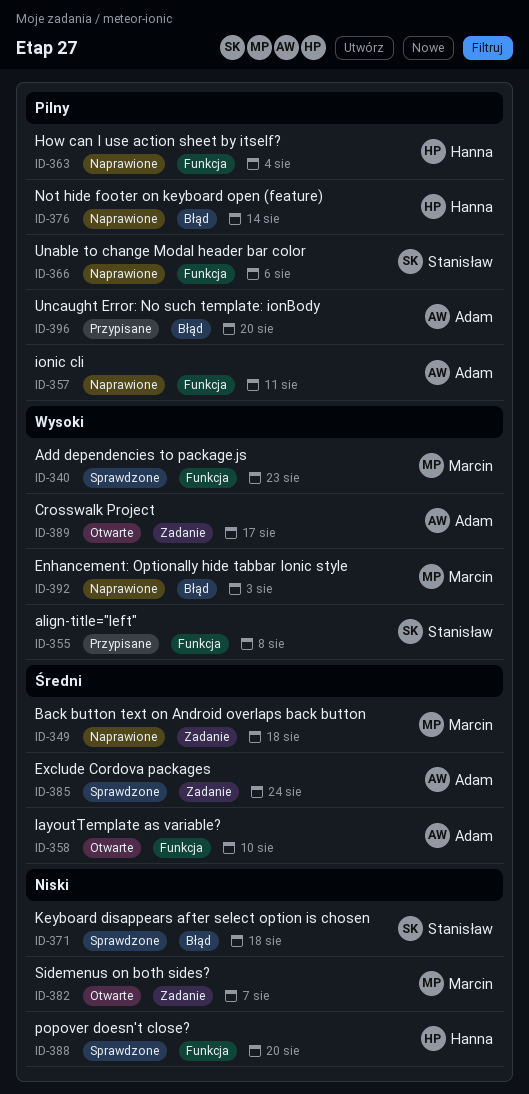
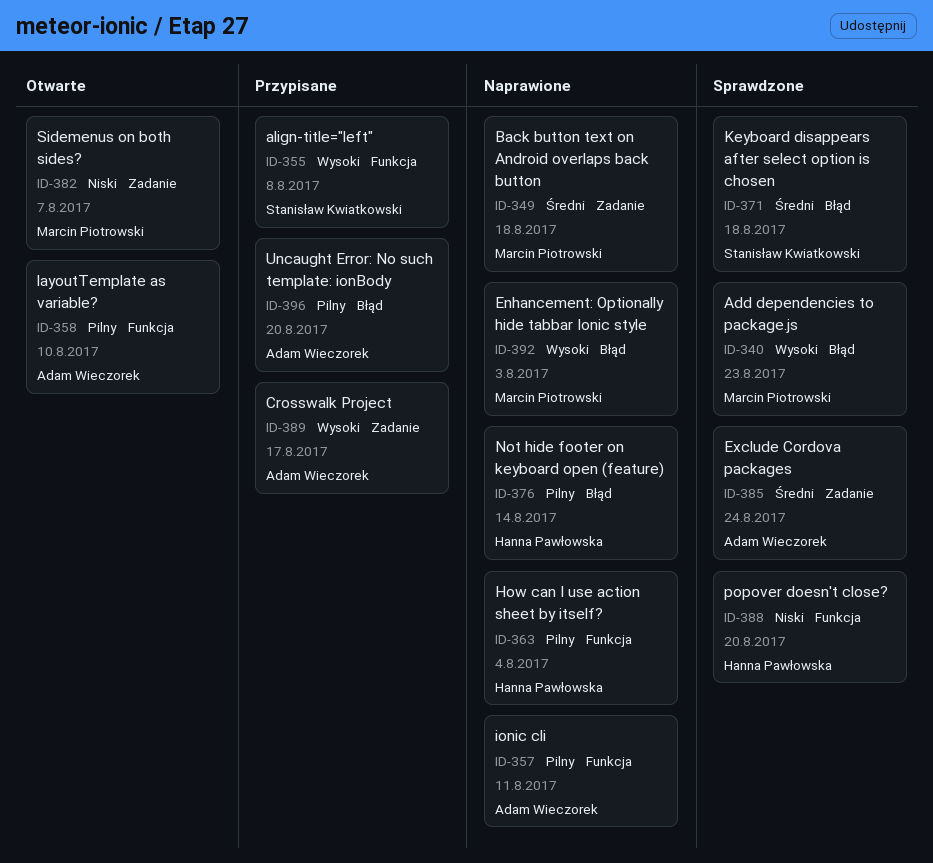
ID-340, label: Funkcja -> Błąd
ID-358, priority: Średni -> Pilny
ID-366: present -> none
ID-371, priority: Niski -> Średni
ID-389, status: Otwarte -> Przypisane

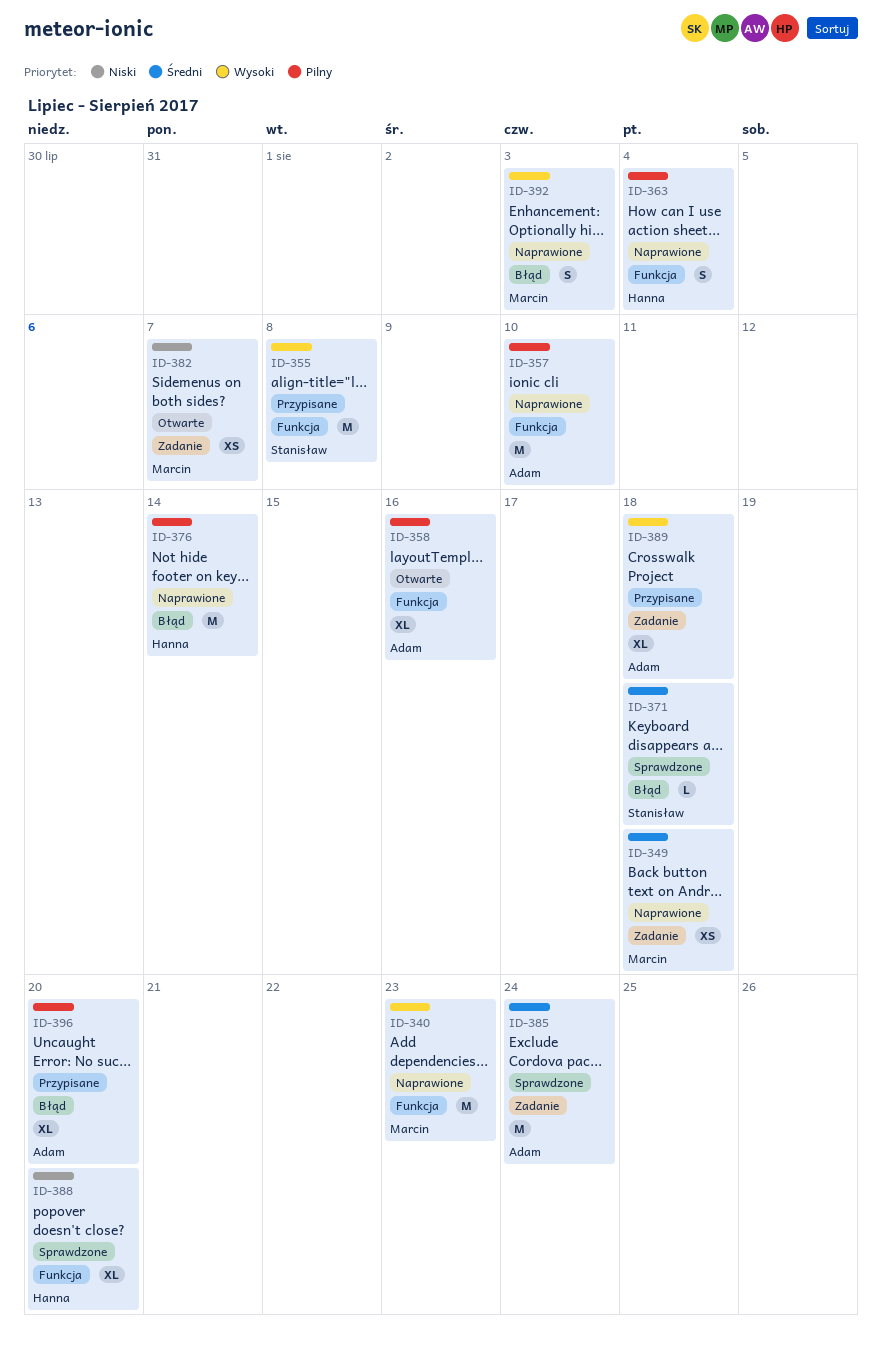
ID-340, status: Sprawdzone -> Naprawione
ID-340, label: Błąd -> Funkcja
ID-357, due: Aug 11 -> Aug 10
ID-358, due: Aug 10 -> Aug 16
ID-389, due: Aug 17 -> Aug 18

